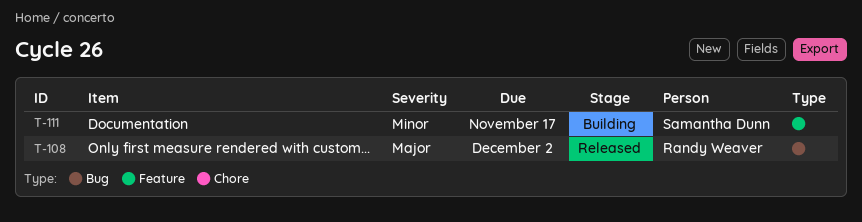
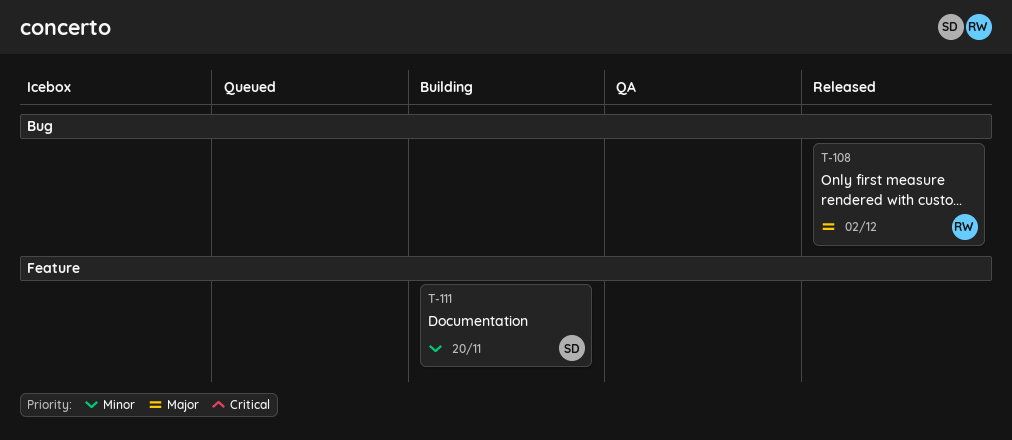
T-111, due: Nov 17 -> Nov 20

